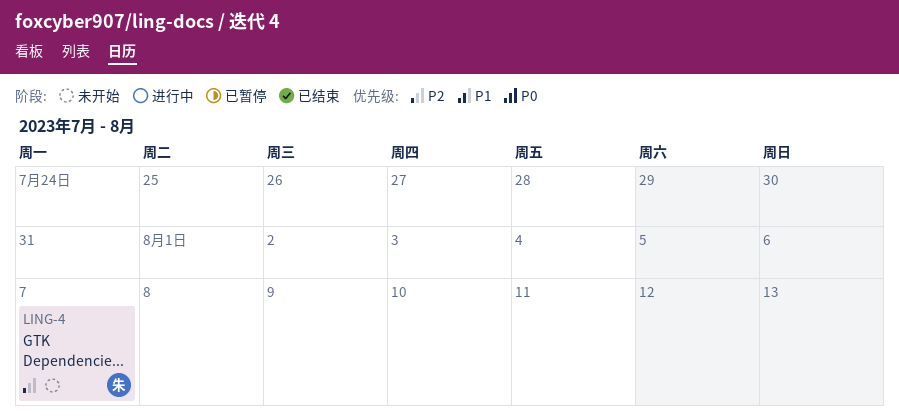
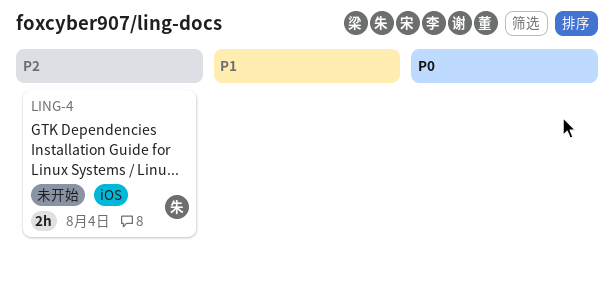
LING-4, due: Aug 7 -> Aug 4

